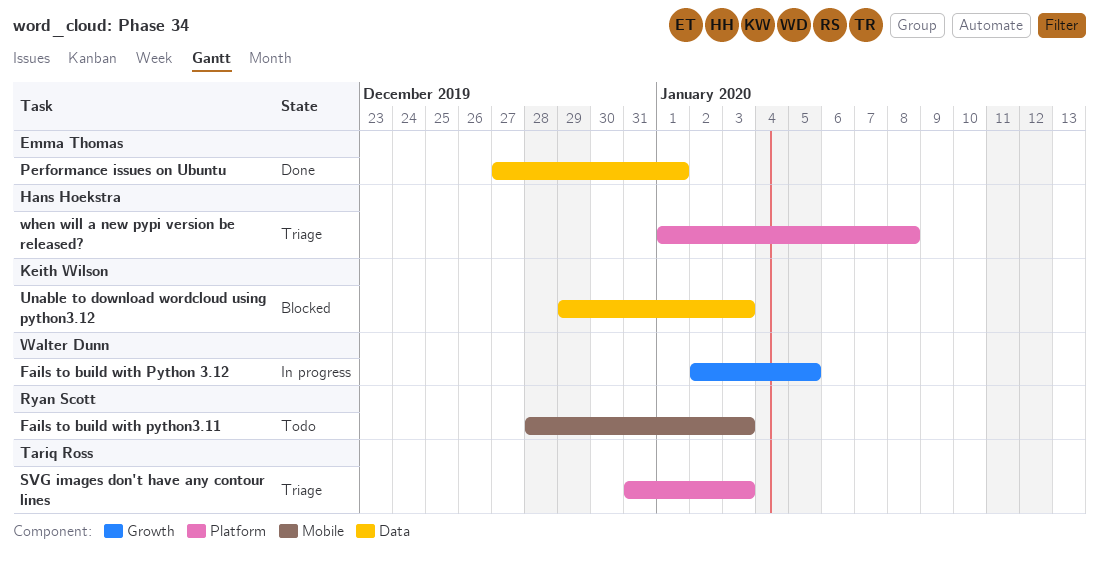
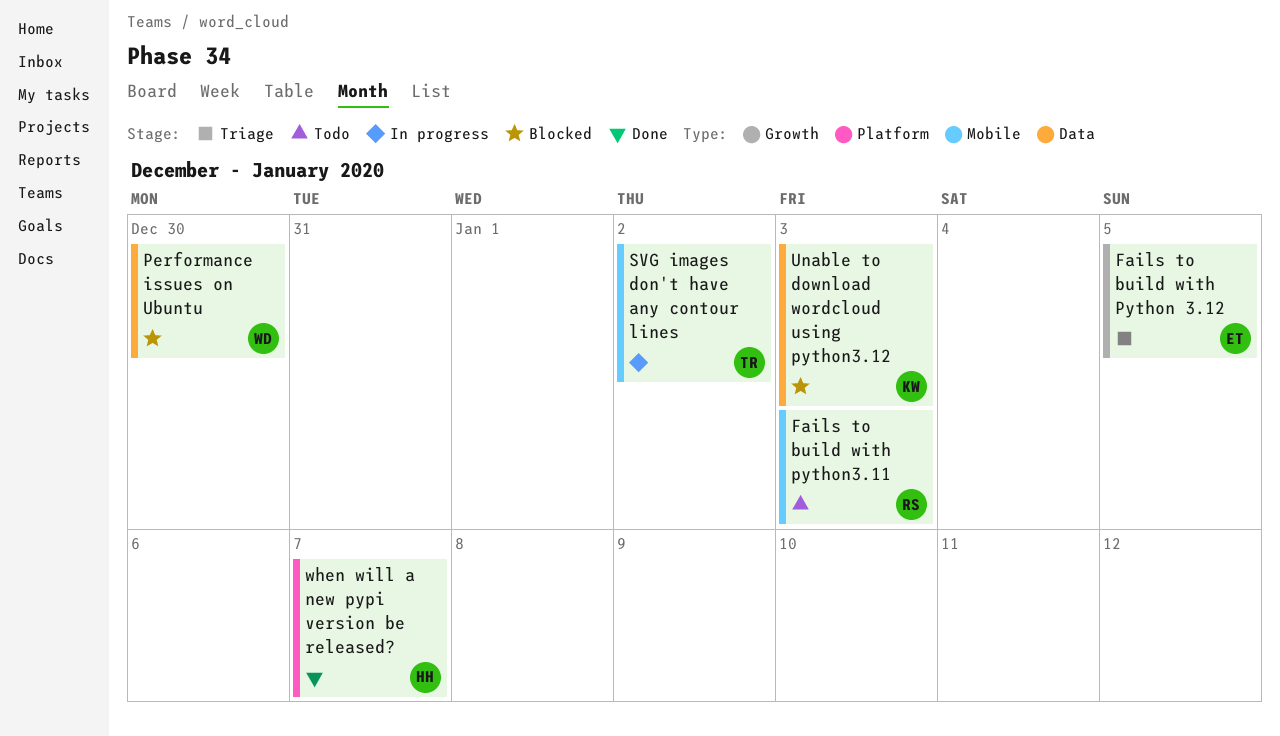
Fails to build with Python 3.12, status: In progress -> Triage
Fails to build with Python 3.12, owner: Walter Dunn -> Emma Thomas
Performance issues on Ubuntu, status: Done -> Blocked
Performance issues on Ubuntu, owner: Emma Thomas -> Walter Dunn
Performance issues on Ubuntu, due: Jan 1 -> Dec 30
SVG images don't have any contour lines, status: Triage -> In progress
SVG images don't have any contour lines, label: Platform -> Mobile
SVG images don't have any contour lines, due: Jan 3 -> Jan 2
when will a new pypi version be released?, status: Triage -> Done
when will a new pypi version be released?, due: Jan 8 -> Jan 7

